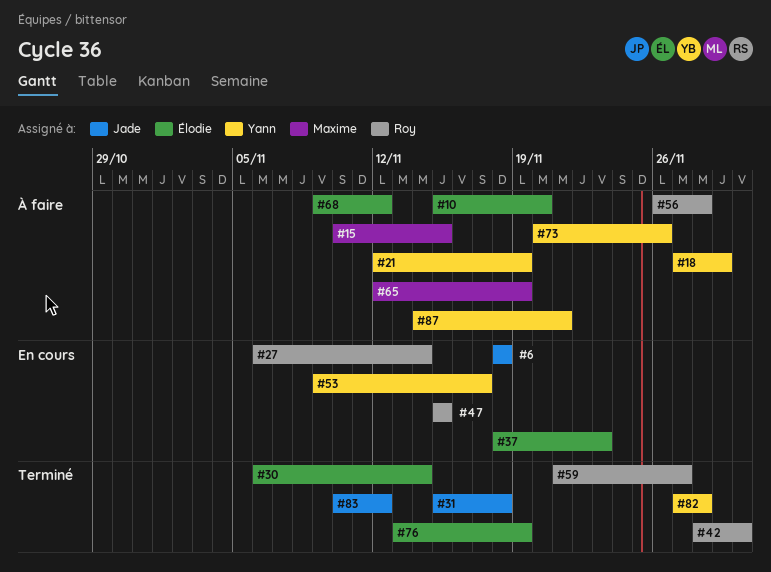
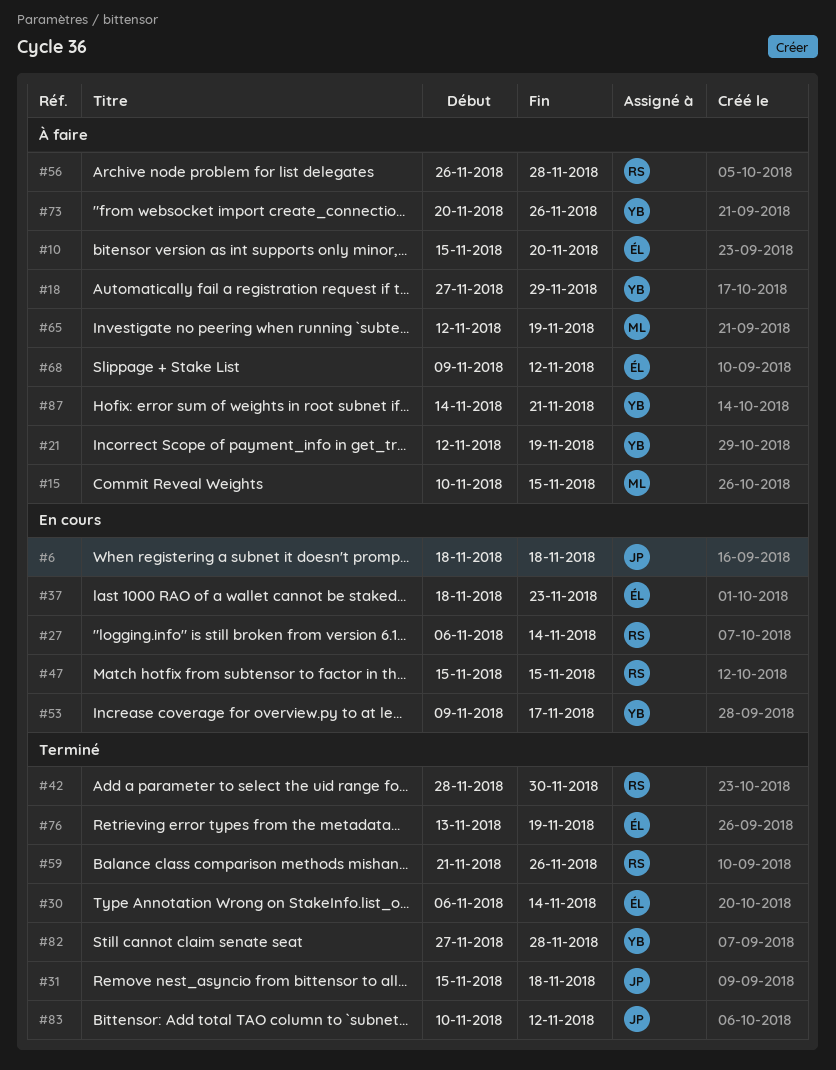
#59, due: Nov 27 -> Nov 26

